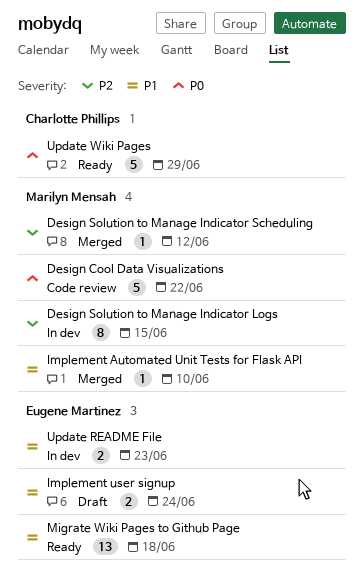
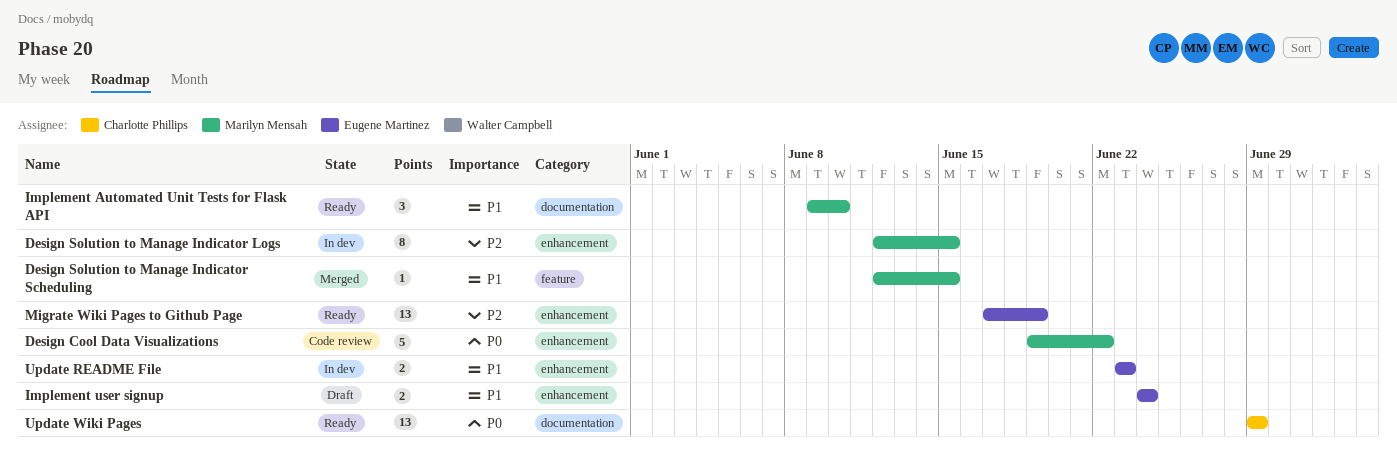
Design Solution to Manage Indicator Scheduling, priority: P2 -> P1
Design Solution to Manage Indicator Scheduling, due: Jun 12 -> Jun 15
Implement Automated Unit Tests for Flask API, status: Merged -> Ready
Implement Automated Unit Tests for Flask API, estimate: 1 -> 3
Migrate Wiki Pages to Github Page, priority: P1 -> P2
Migrate Wiki Pages to Github Page, due: Jun 18 -> Jun 19
Update Wiki Pages, estimate: 5 -> 13

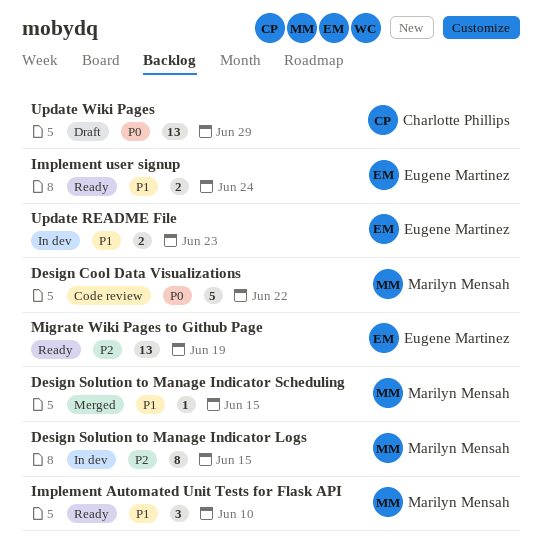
Implement user signup, status: Draft -> Ready
Update Wiki Pages, status: Ready -> Draft

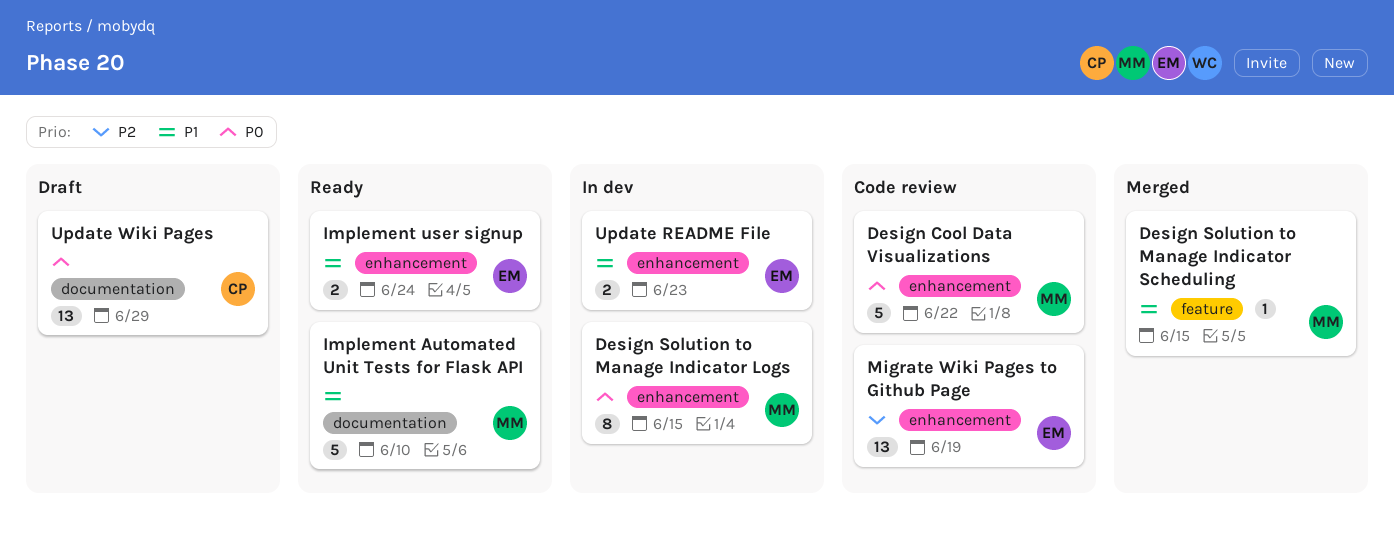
Design Solution to Manage Indicator Logs, priority: P2 -> P0
Implement Automated Unit Tests for Flask API, estimate: 3 -> 5
Migrate Wiki Pages to Github Page, status: Ready -> Code review

